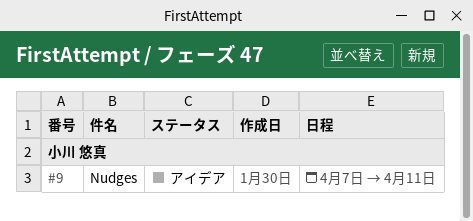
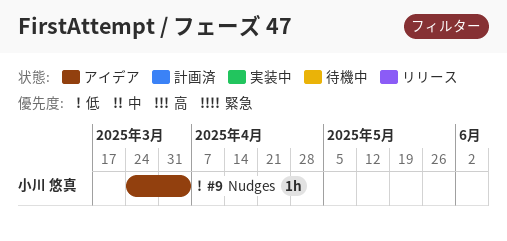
#9, start: Apr 7 -> Mar 24
#9, due: Apr 11 -> Apr 4

